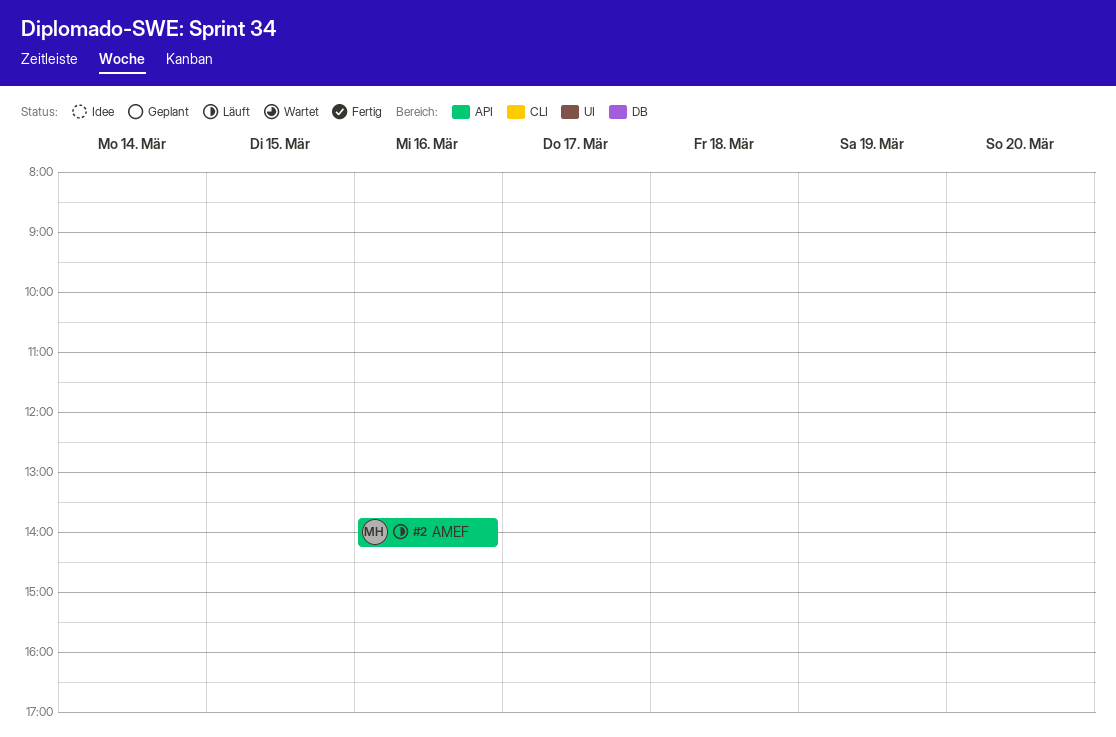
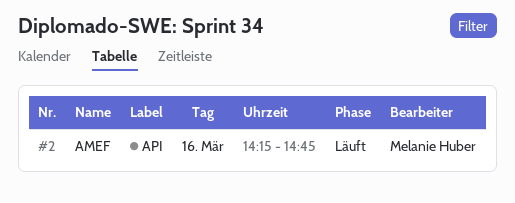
#2, begins: 13:45 -> 14:15
#2, ends: 14:15 -> 14:45

